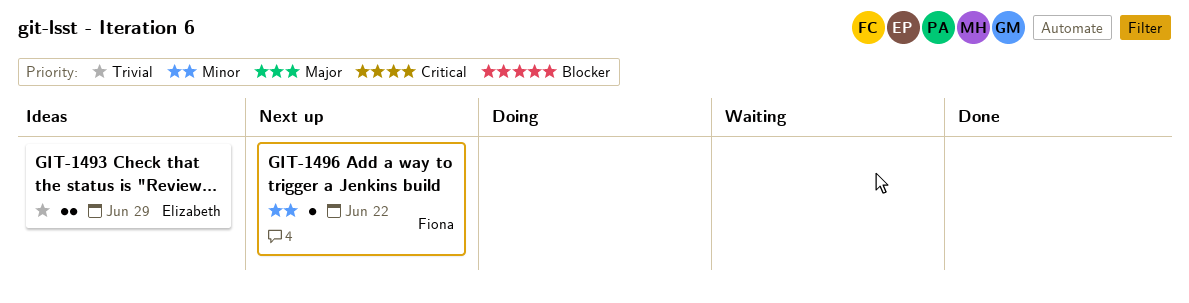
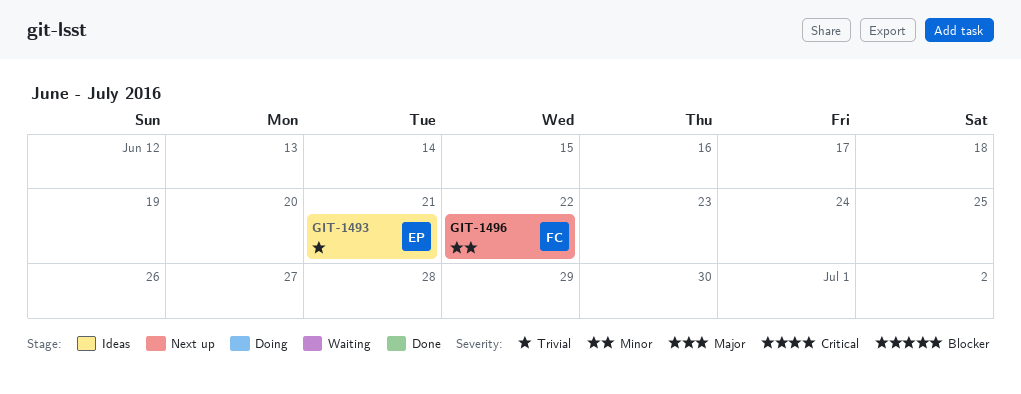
GIT-1493, due: Jun 29 -> Jun 21

